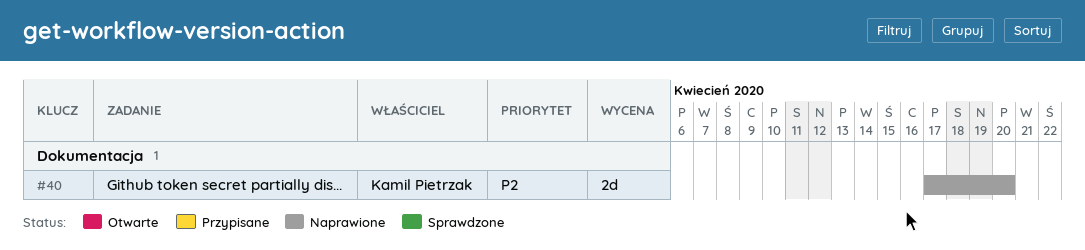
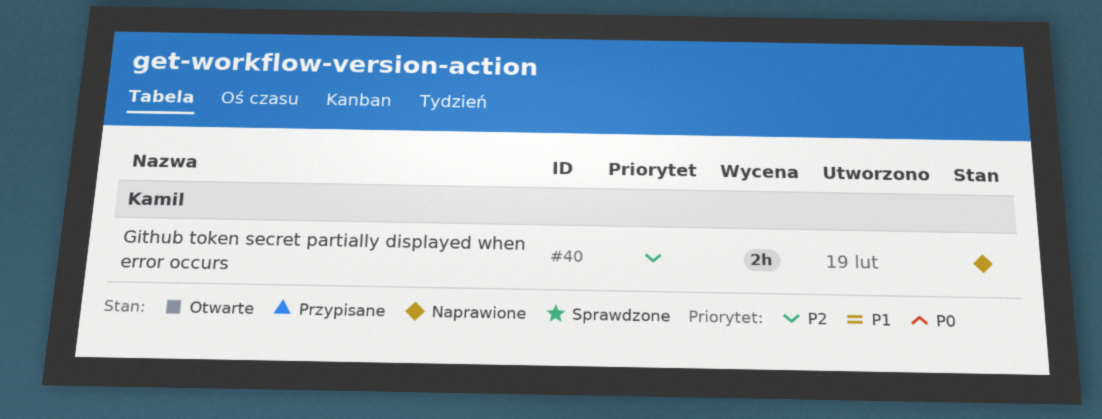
#40, estimate: 2d -> 2h

